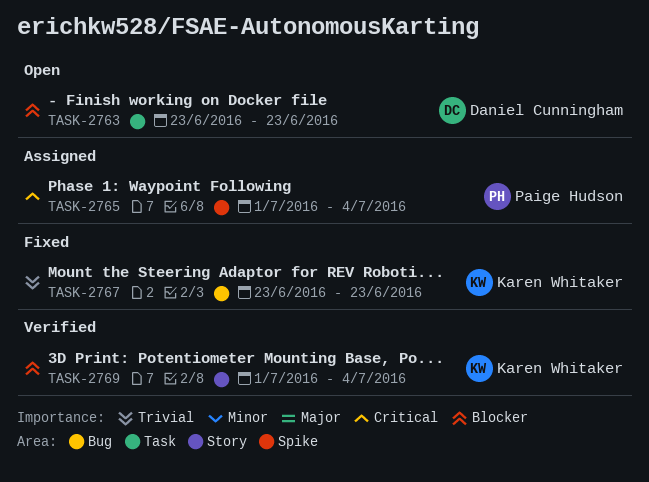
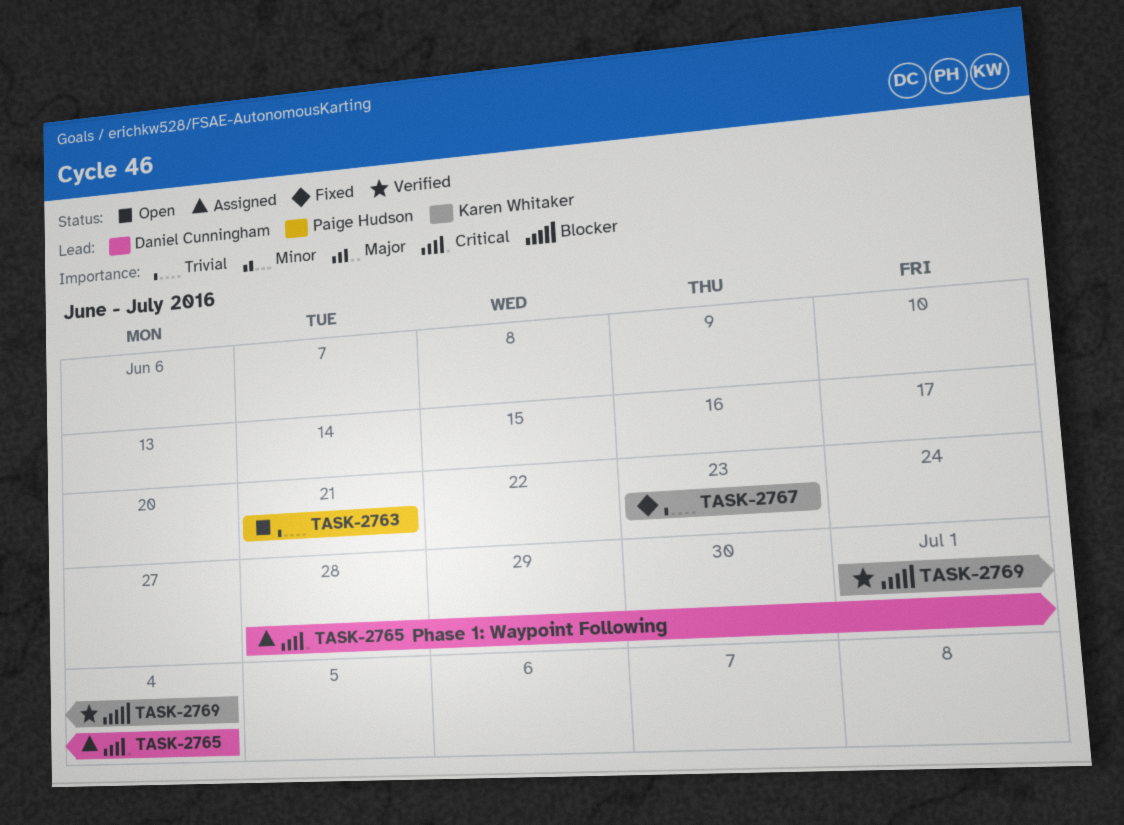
TASK-2763, owner: Daniel Cunningham -> Paige Hudson
TASK-2763, priority: Blocker -> Trivial
TASK-2763, start: Jun 23 -> Jun 21
TASK-2763, due: Jun 23 -> Jun 21
TASK-2765, owner: Paige Hudson -> Daniel Cunningham
TASK-2765, start: Jul 1 -> Jun 28

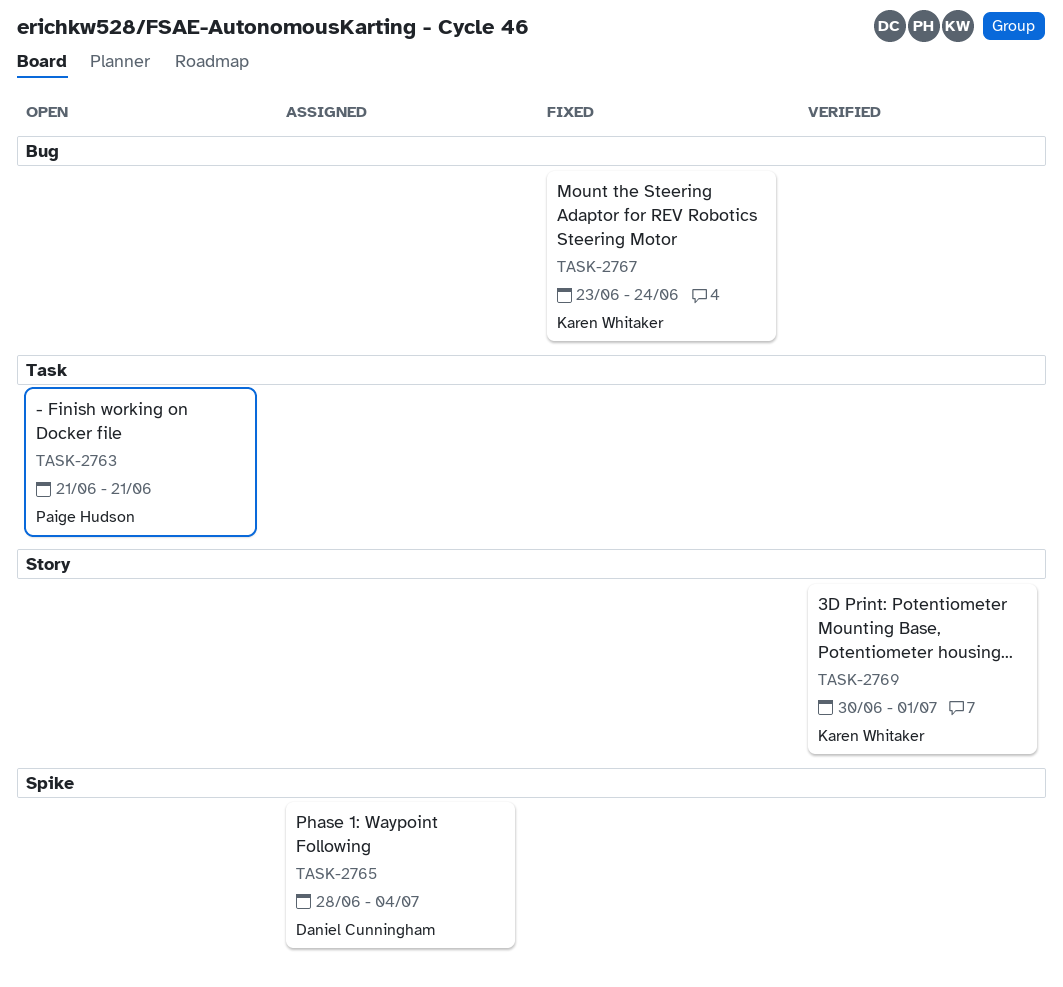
TASK-2767, due: Jun 23 -> Jun 24
TASK-2769, start: Jul 1 -> Jun 30
TASK-2769, due: Jul 4 -> Jul 1

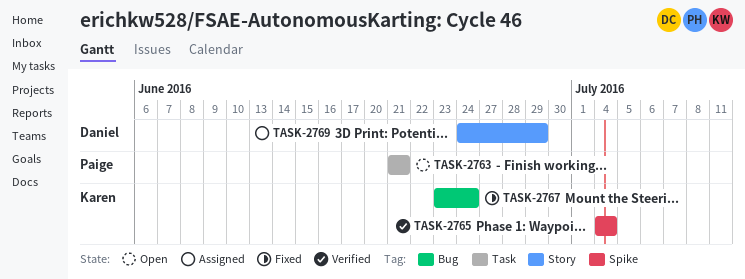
TASK-2765, status: Assigned -> Verified
TASK-2765, owner: Daniel Cunningham -> Karen Whitaker
TASK-2765, start: Jun 28 -> Jul 4
TASK-2769, status: Verified -> Assigned
TASK-2769, owner: Karen Whitaker -> Daniel Cunningham
TASK-2769, start: Jun 30 -> Jun 24
TASK-2769, due: Jul 1 -> Jun 29

